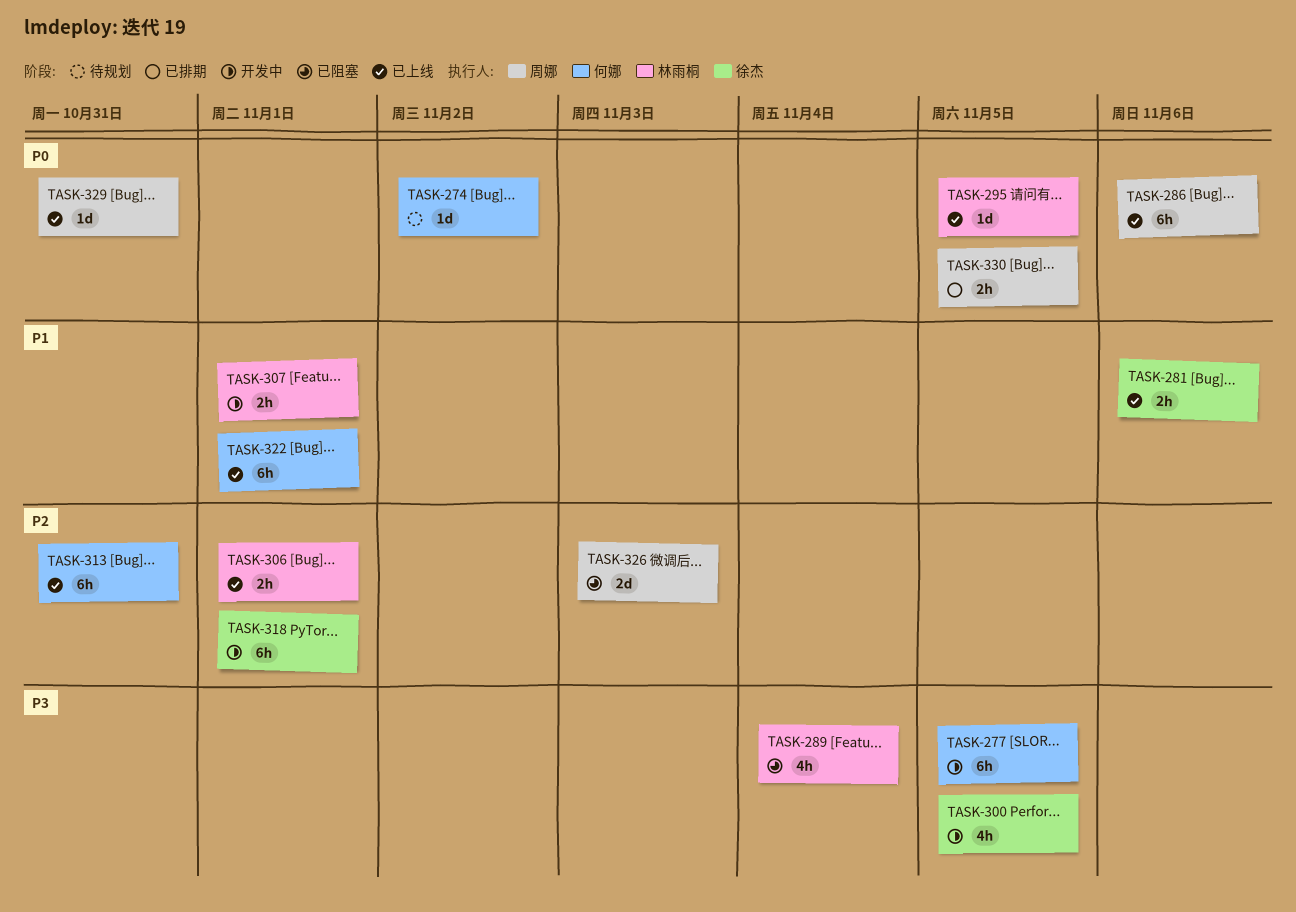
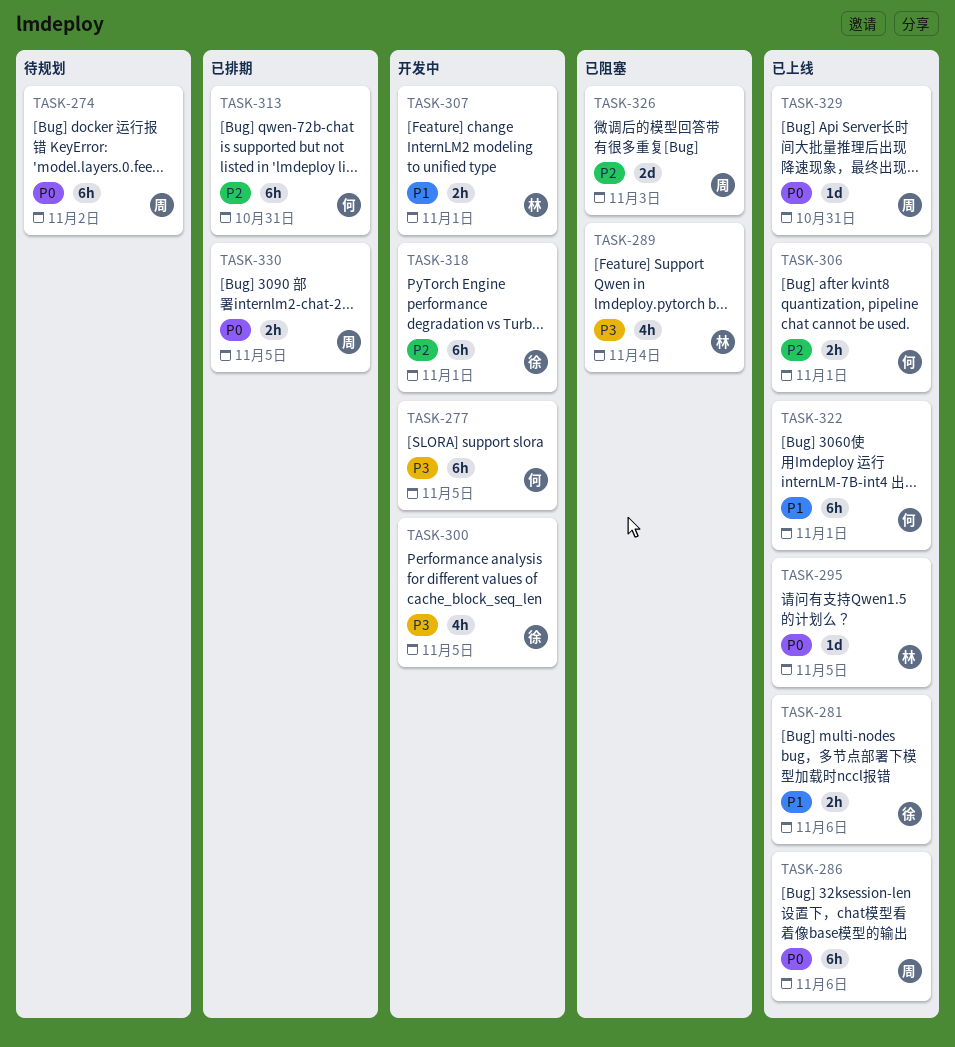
TASK-274, owner: 何娜 -> 周娜
TASK-274, estimate: 1d -> 6h
TASK-306, owner: 林雨桐 -> 何娜
TASK-313, status: 已上线 -> 已排期

